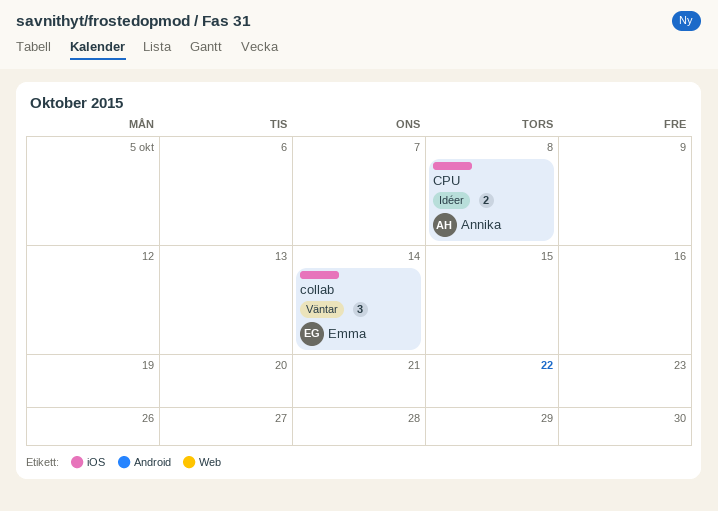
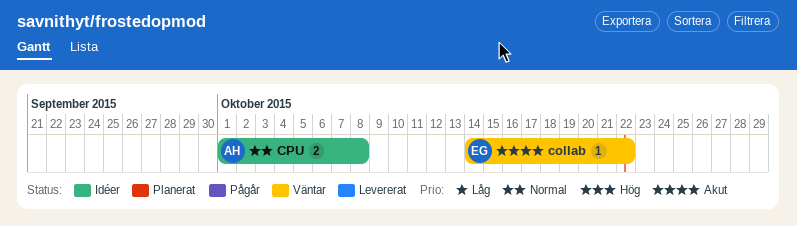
collab, estimate: 3 -> 1
collab, due: Oct 14 -> Oct 22

